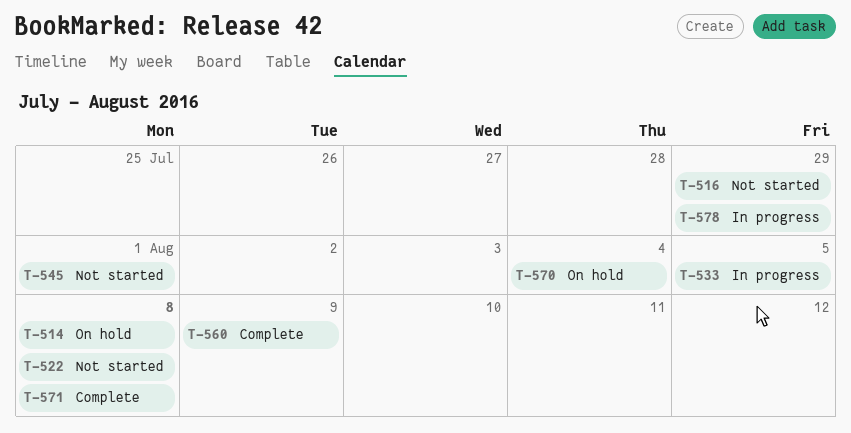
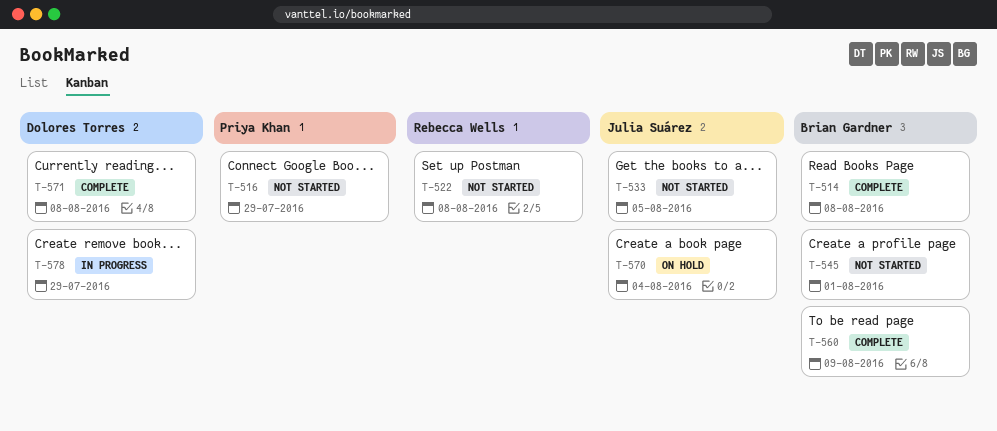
T-514, status: On hold -> Complete
T-533, status: In progress -> Not started

